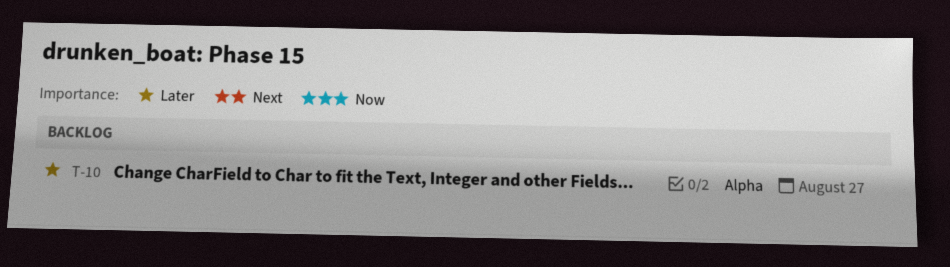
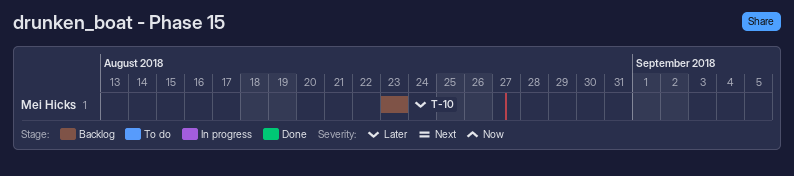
T-10, due: Aug 27 -> Aug 23

